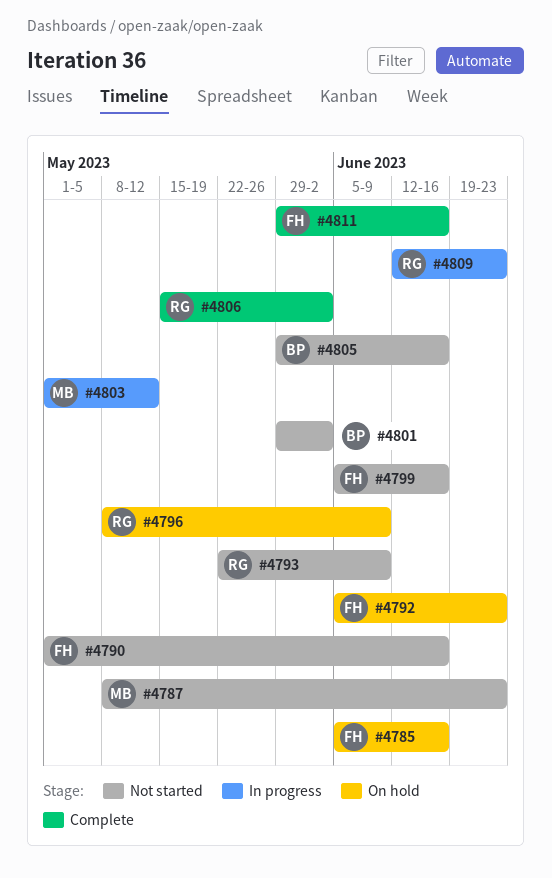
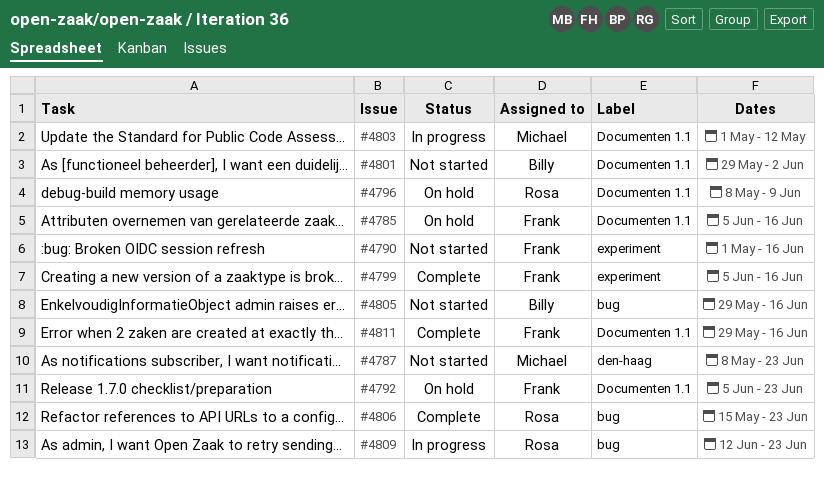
#4793: present -> none
#4799, status: Not started -> Complete
#4806, due: Jun 2 -> Jun 23

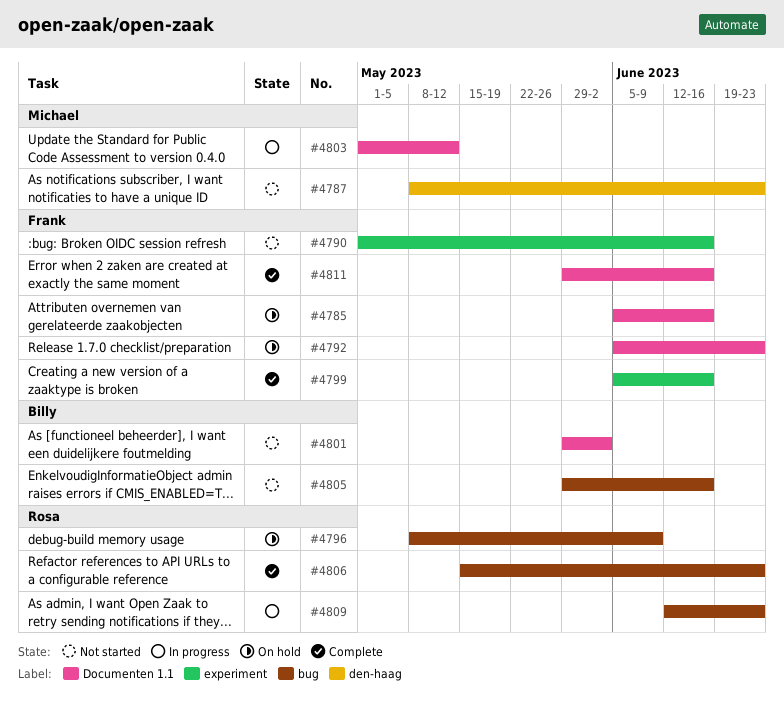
#4796, label: Documenten 1.1 -> bug

